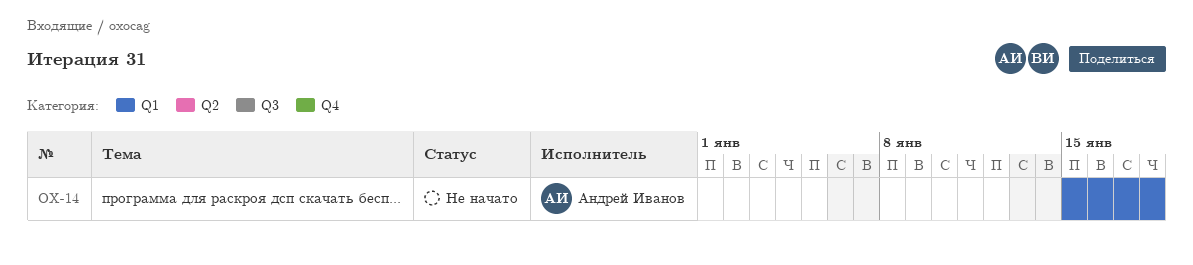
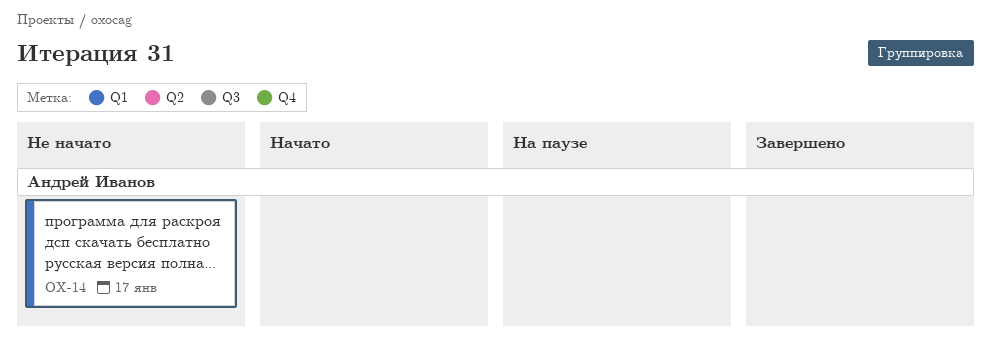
OX-14, due: Jan 18 -> Jan 17

